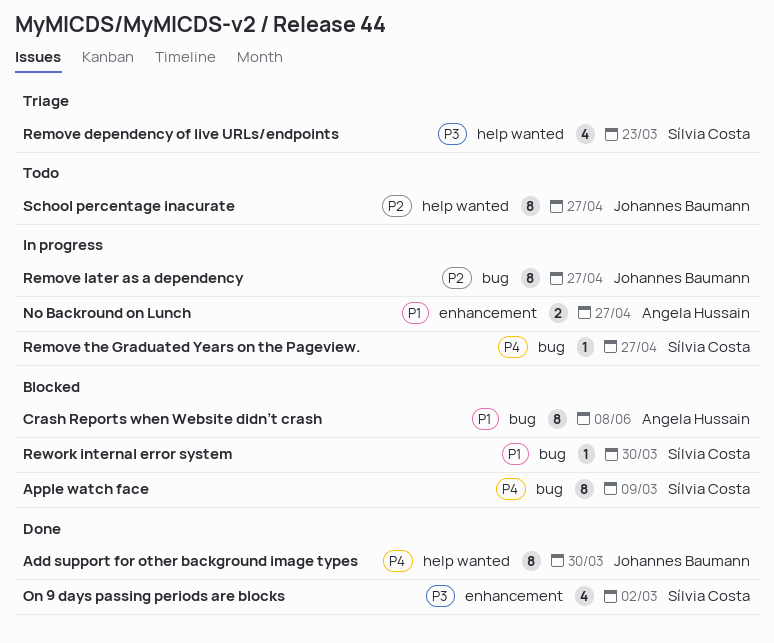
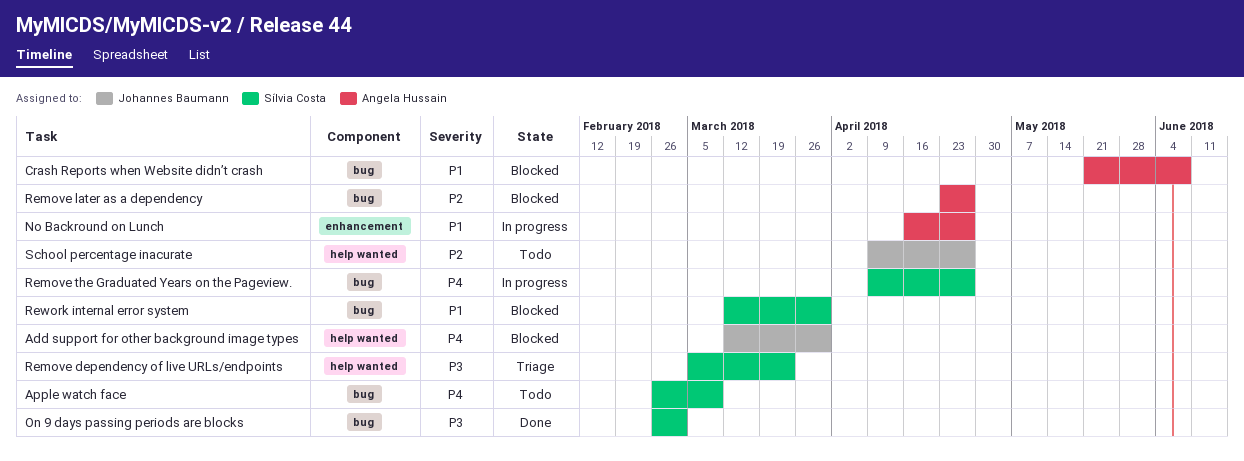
Add support for other background image types, status: Done -> Blocked
Apple watch face, status: Blocked -> Todo
On 9 days passing periods are blocks, label: enhancement -> bug
Remove later as a dependency, status: In progress -> Blocked
Remove later as a dependency, owner: Johannes Baumann -> Angela Hussain

